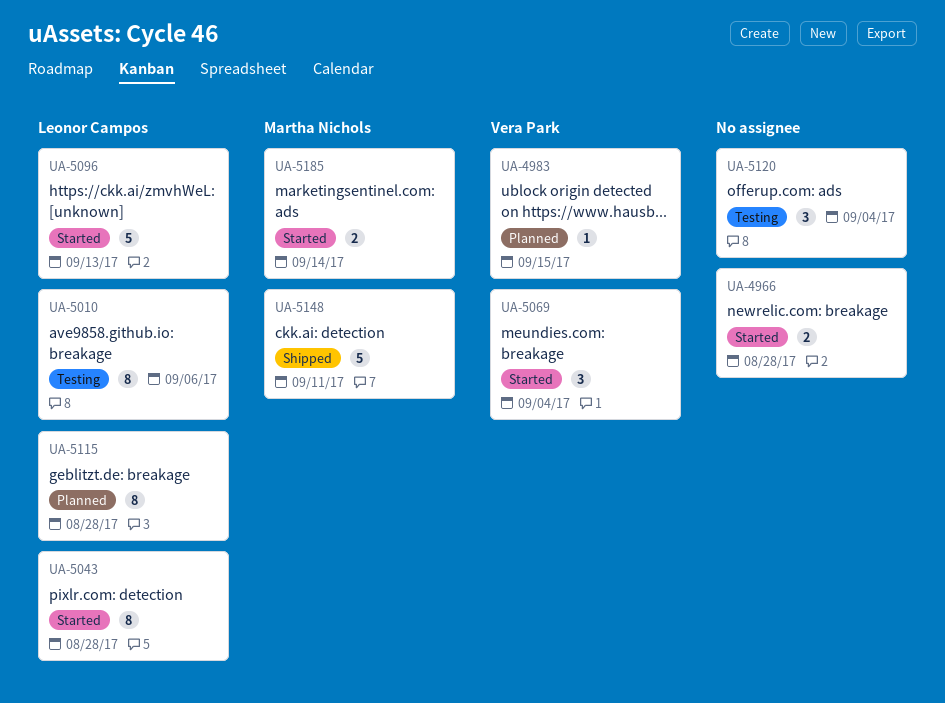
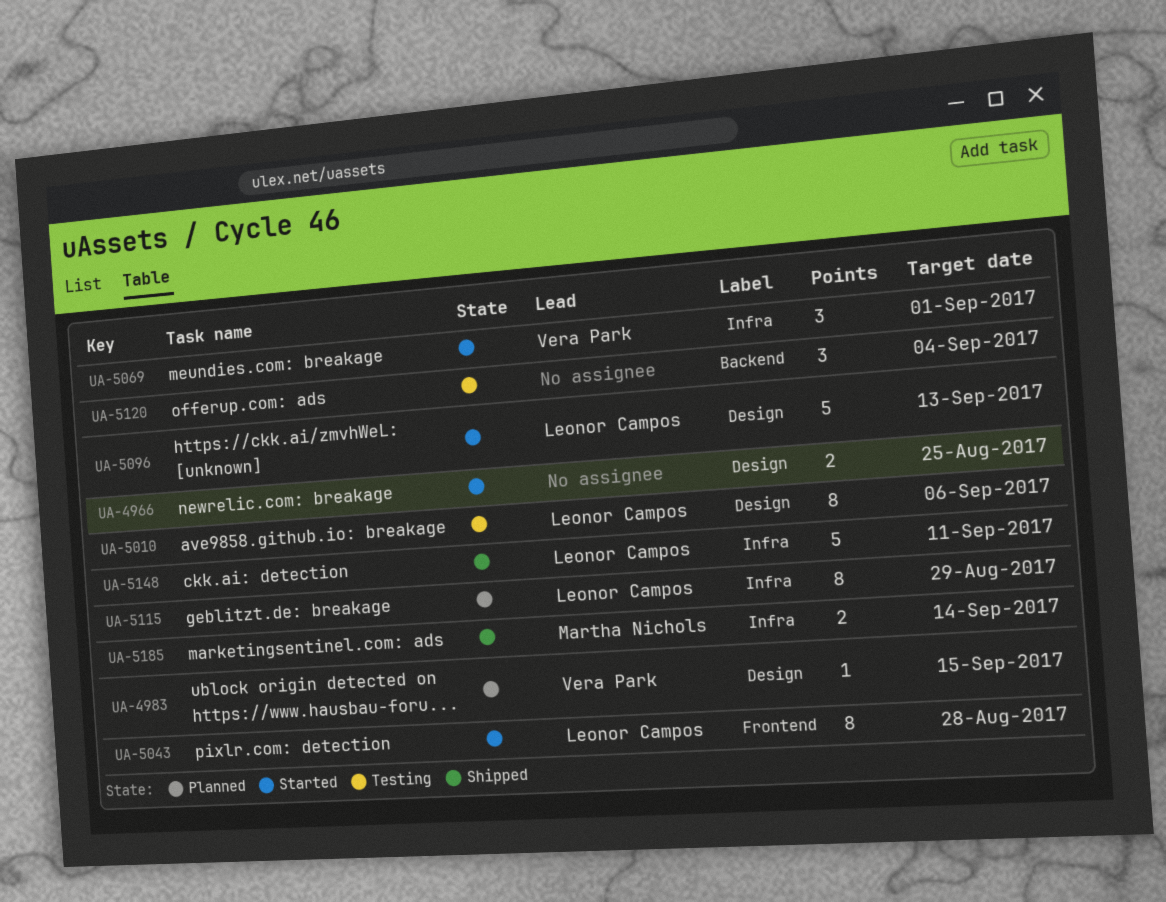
UA-4966, due: Aug 28 -> Aug 25
UA-5069, due: Sep 4 -> Sep 1
UA-5115, due: Aug 28 -> Aug 29
UA-5148, owner: Martha Nichols -> Leonor Campos
UA-5185, status: Started -> Shipped

